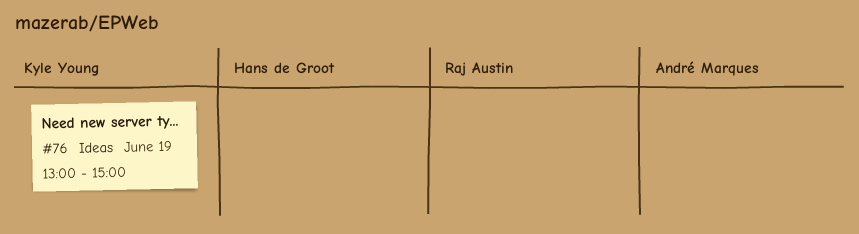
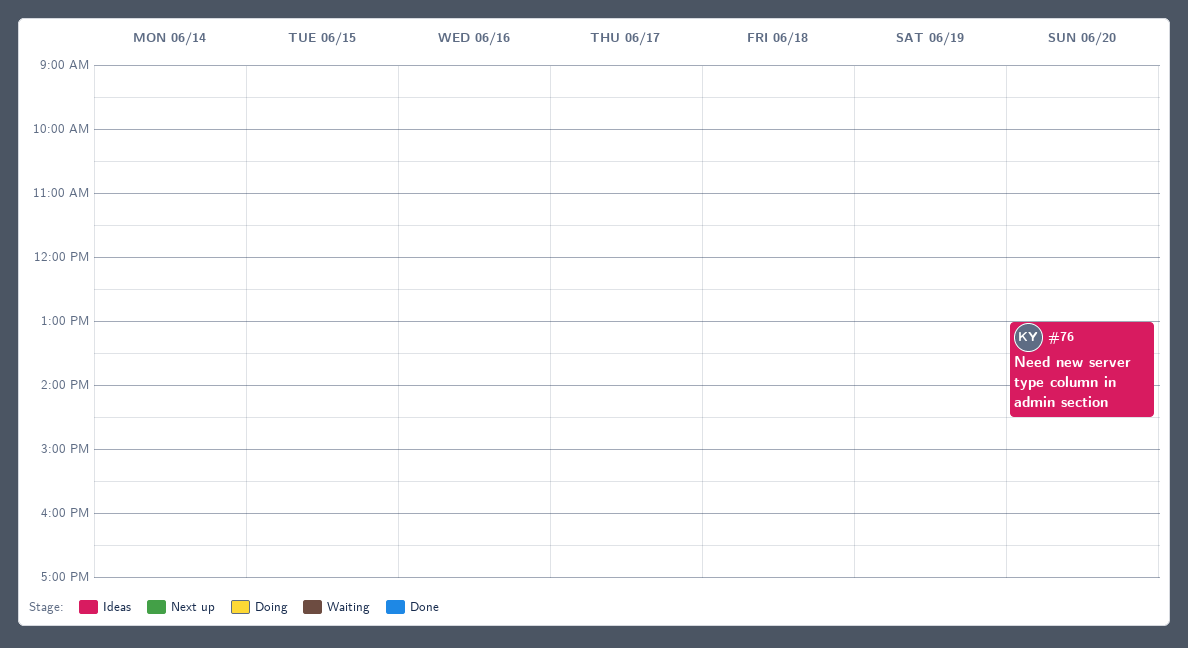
#76, day: Jun 19 -> Jun 20
#76, ends: 15:00 -> 14:30

